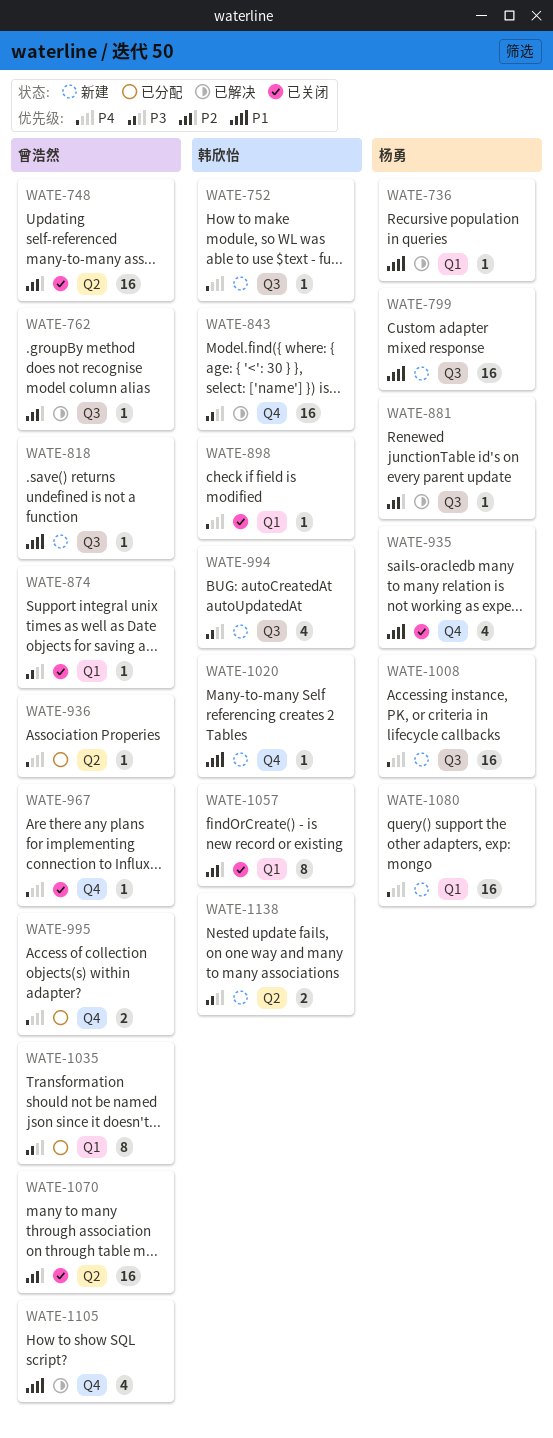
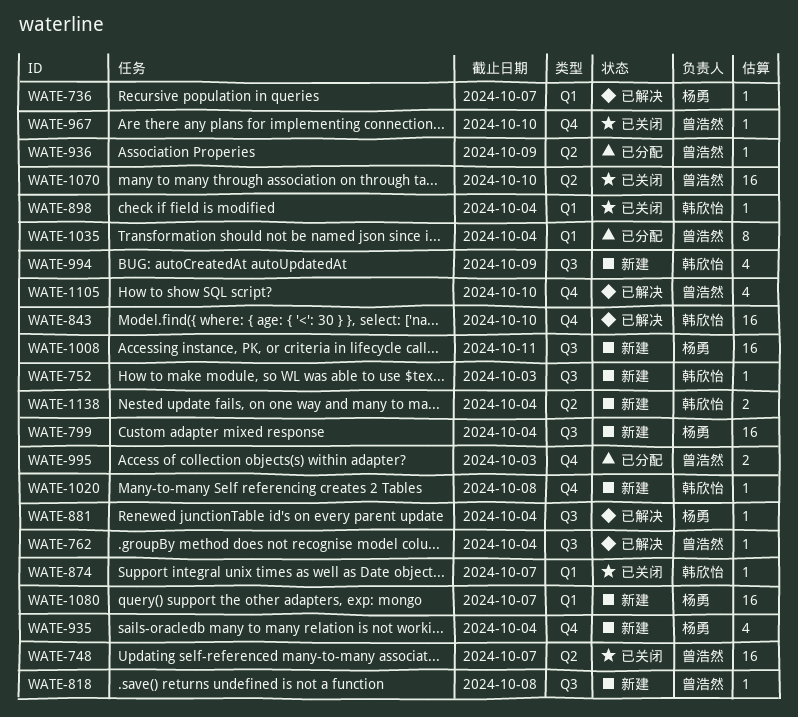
WATE-874, owner: 曾浩然 -> 韩欣怡
WATE-935, status: 已关闭 -> 新建
WATE-1057: present -> none

